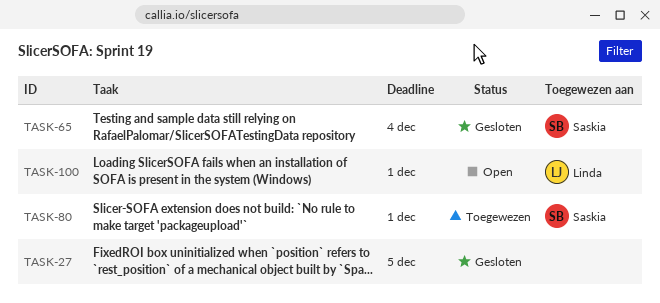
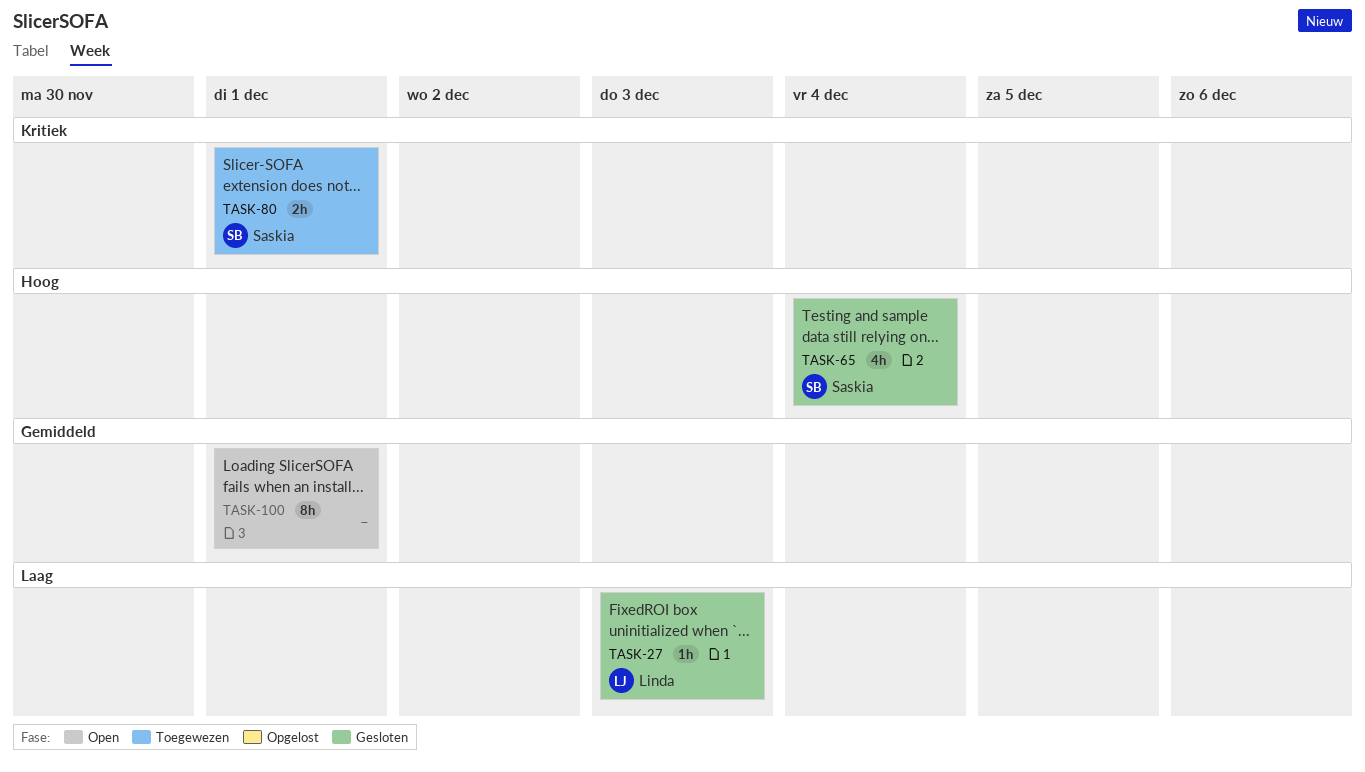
TASK-27, owner: none -> Linda
TASK-27, due: Dec 5 -> Dec 3
TASK-100, owner: Linda -> none

